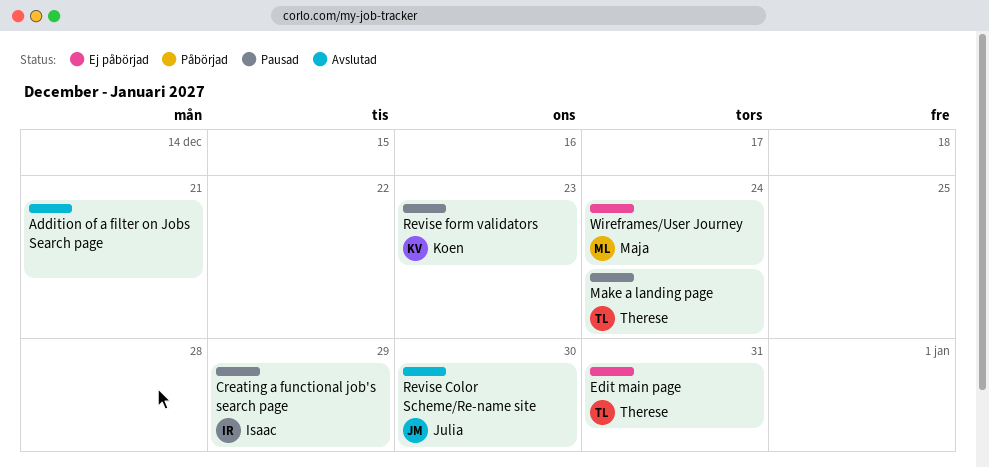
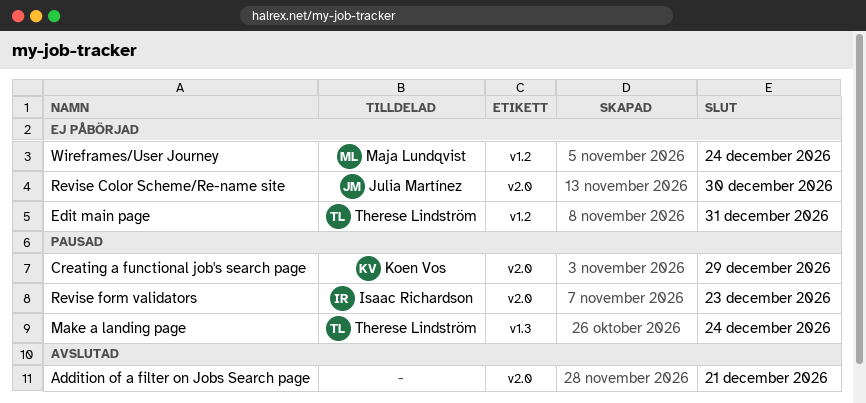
Creating a functional job's search page, owner: Isaac Richardson -> Koen Vos
Revise Color Scheme/Re-name site, status: Avslutad -> Ej påbörjad
Revise form validators, owner: Koen Vos -> Isaac Richardson

